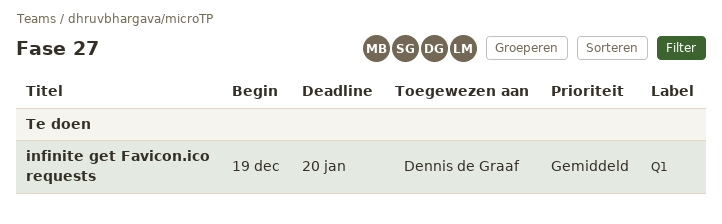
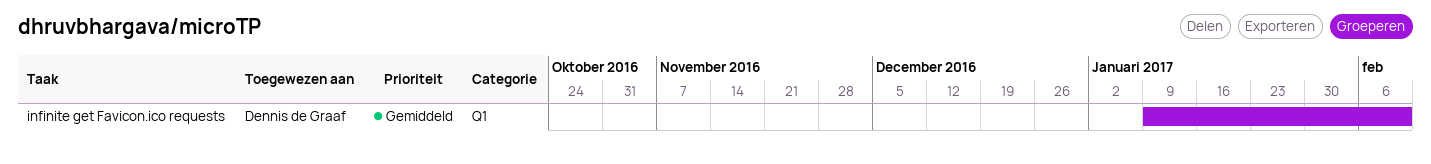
infinite get Favicon.ico requests, start: Dec 19 -> Jan 9
infinite get Favicon.ico requests, due: Jan 20 -> Feb 10

